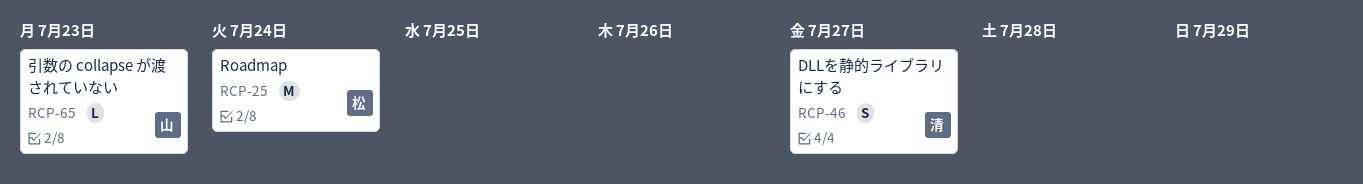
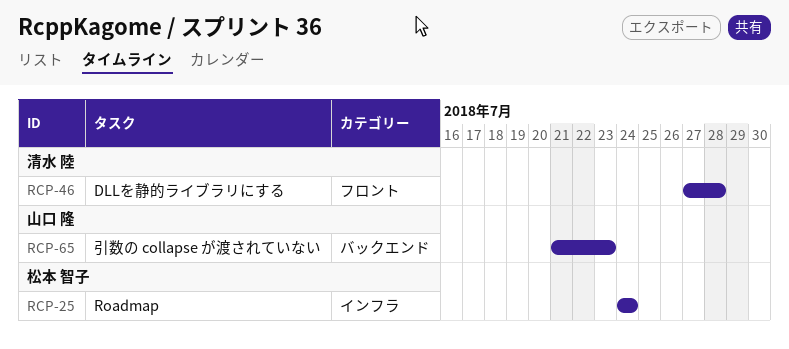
RCP-46, due: Jul 27 -> Jul 28

